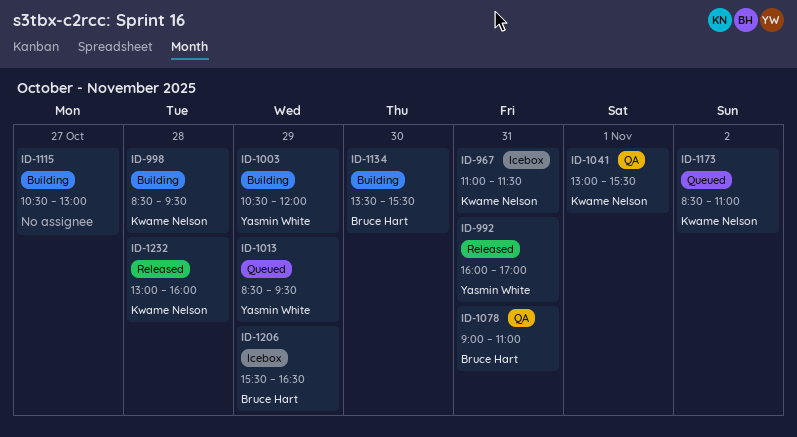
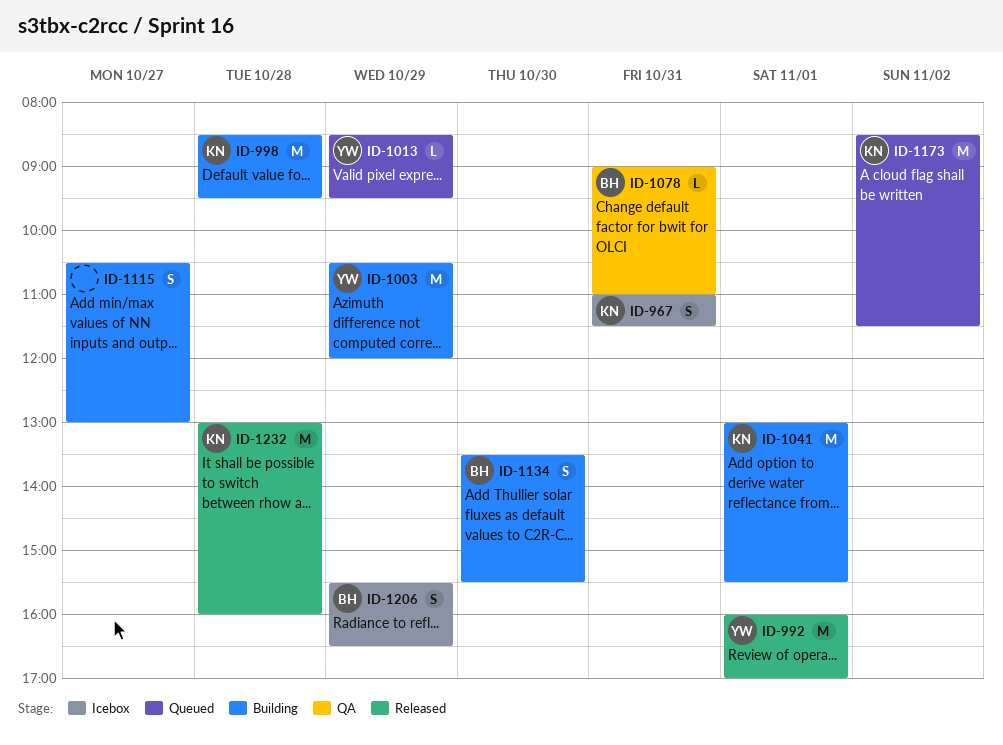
ID-992, day: Oct 31 -> Nov 1
ID-1041, status: QA -> Building
ID-1173, ends: 11:00 -> 11:30

